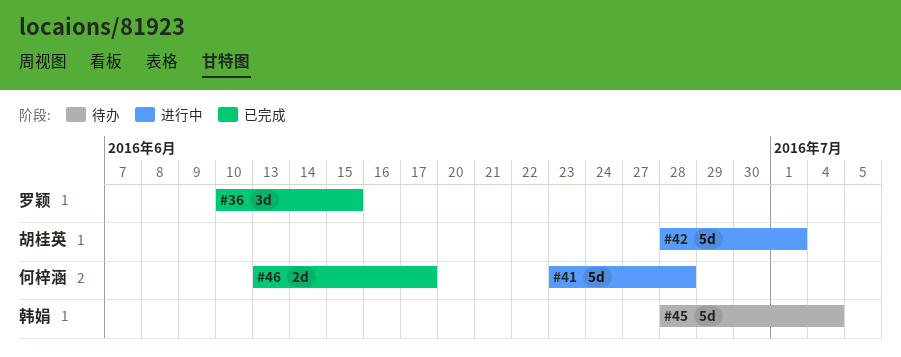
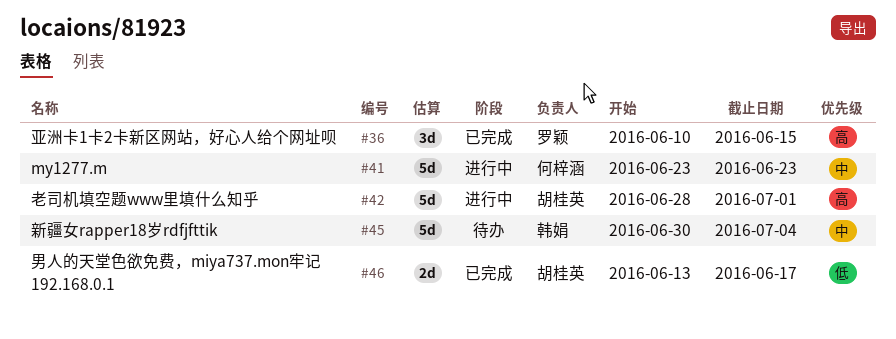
#41, due: Jun 28 -> Jun 23
#45, start: Jun 28 -> Jun 30
#46, owner: 何梓涵 -> 胡桂英

